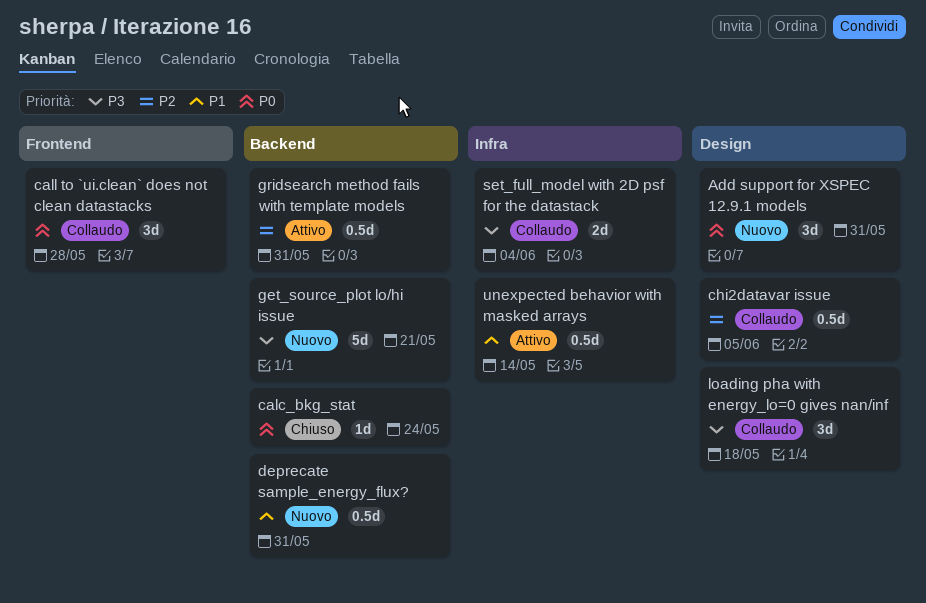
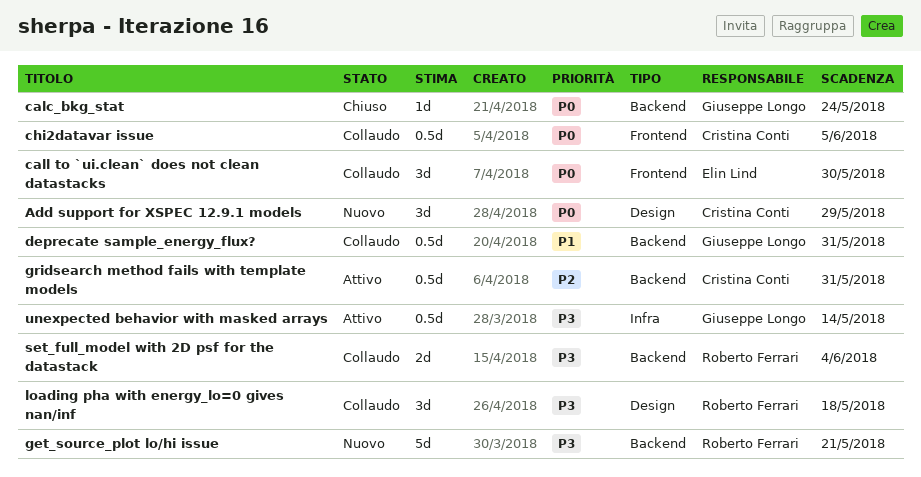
Add support for XSPEC 12.9.1 models, due: May 31 -> May 29
call to `ui.clean` does not clean datastacks, due: May 28 -> May 30
chi2datavar issue, priority: P2 -> P0
chi2datavar issue, label: Design -> Frontend
deprecate sample_energy_flux?, status: Nuovo -> Collaudo
set_full_model with 2D psf for the datastack, label: Infra -> Backend
unexpected behavior with masked arrays, priority: P1 -> P3

